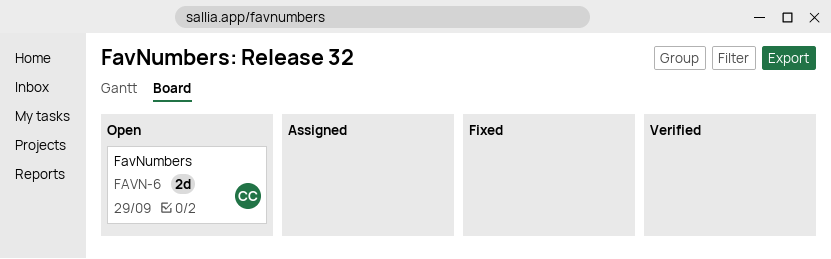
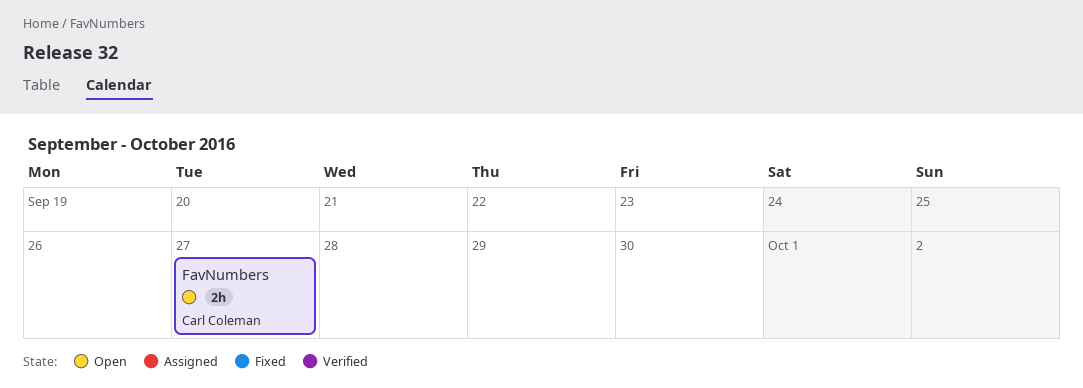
FavNumbers, estimate: 2d -> 2h
FavNumbers, due: Sep 29 -> Sep 27

